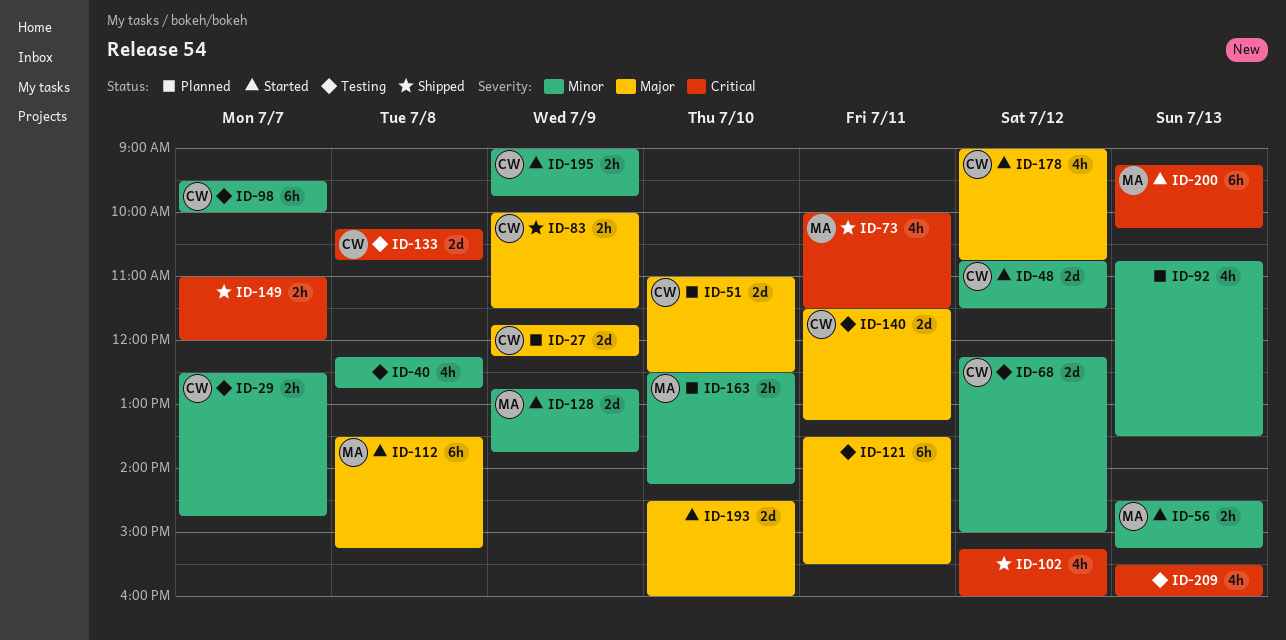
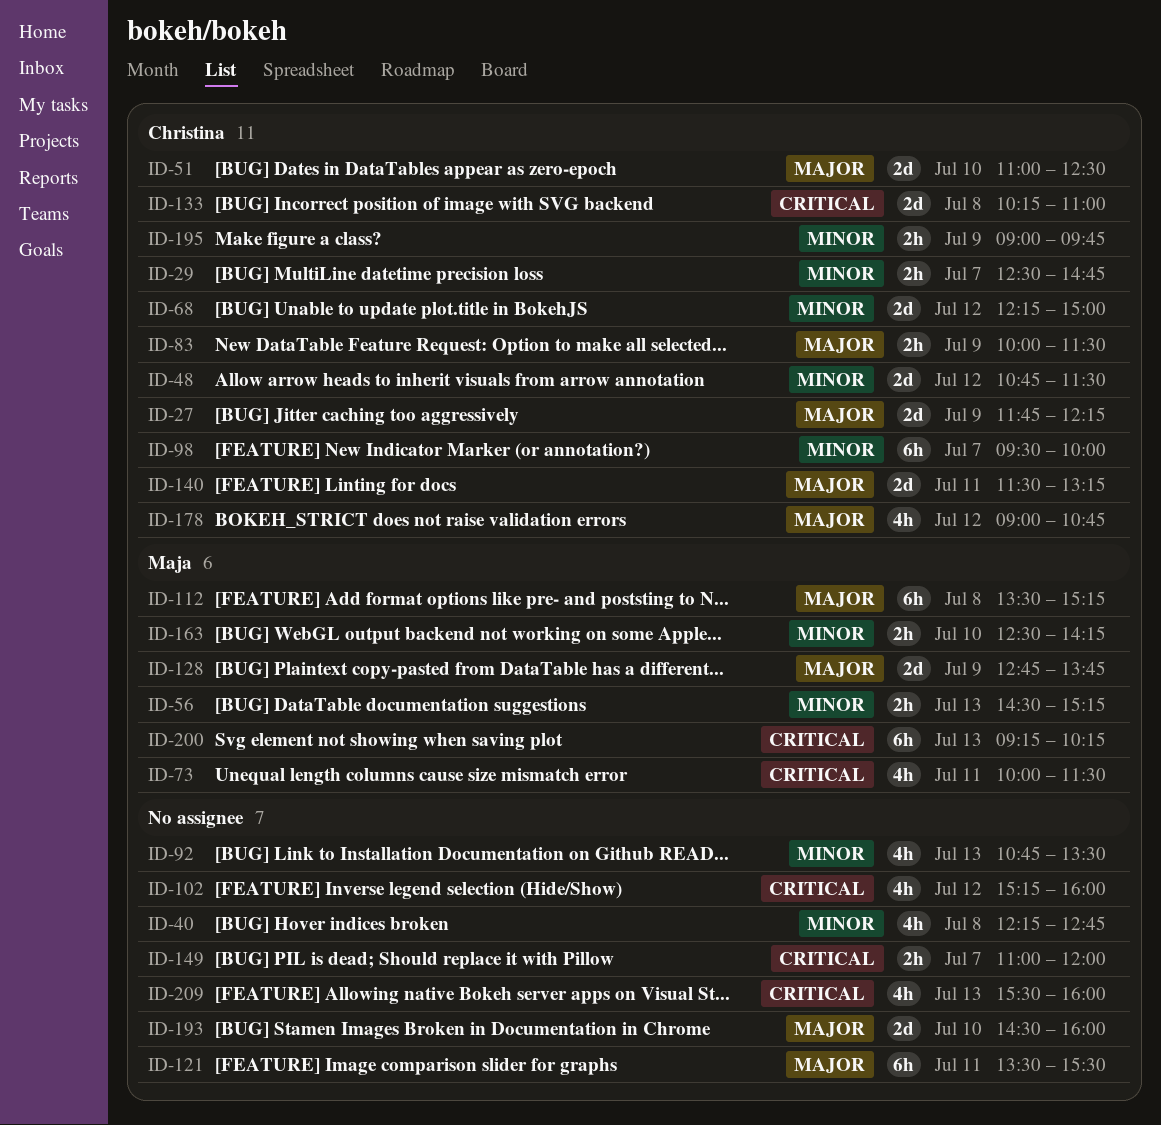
ID-128, priority: Minor -> Major
ID-133, ends: 10:45 -> 11:00

